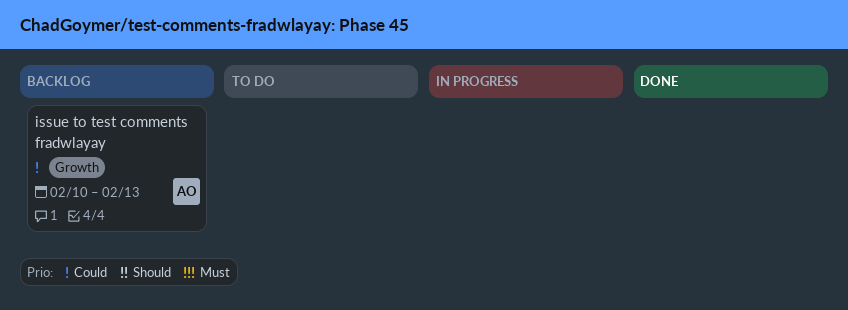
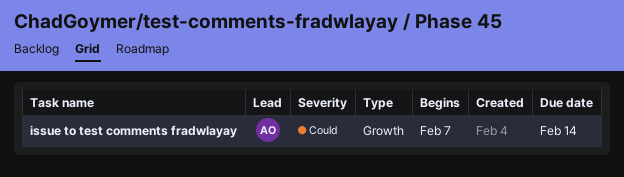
issue to test comments fradwlayay, start: Feb 10 -> Feb 7
issue to test comments fradwlayay, due: Feb 13 -> Feb 14

